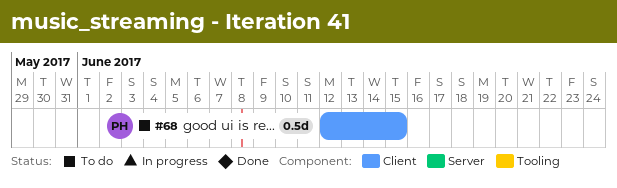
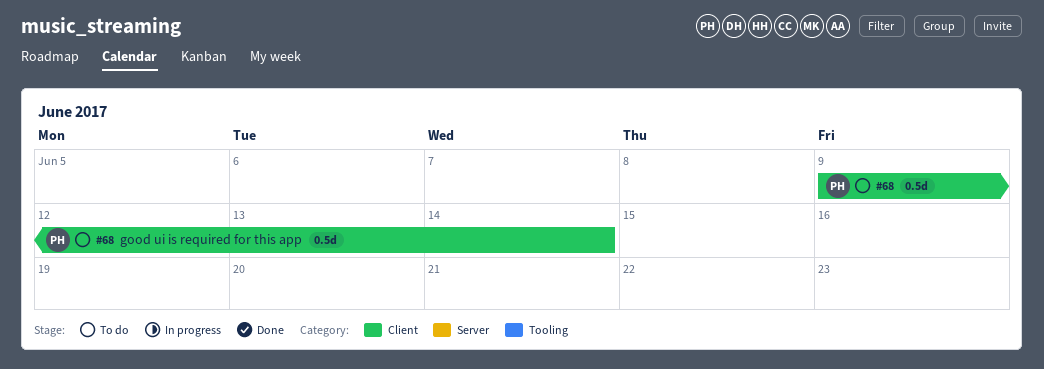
#68, start: Jun 12 -> Jun 9
#68, due: Jun 15 -> Jun 14

